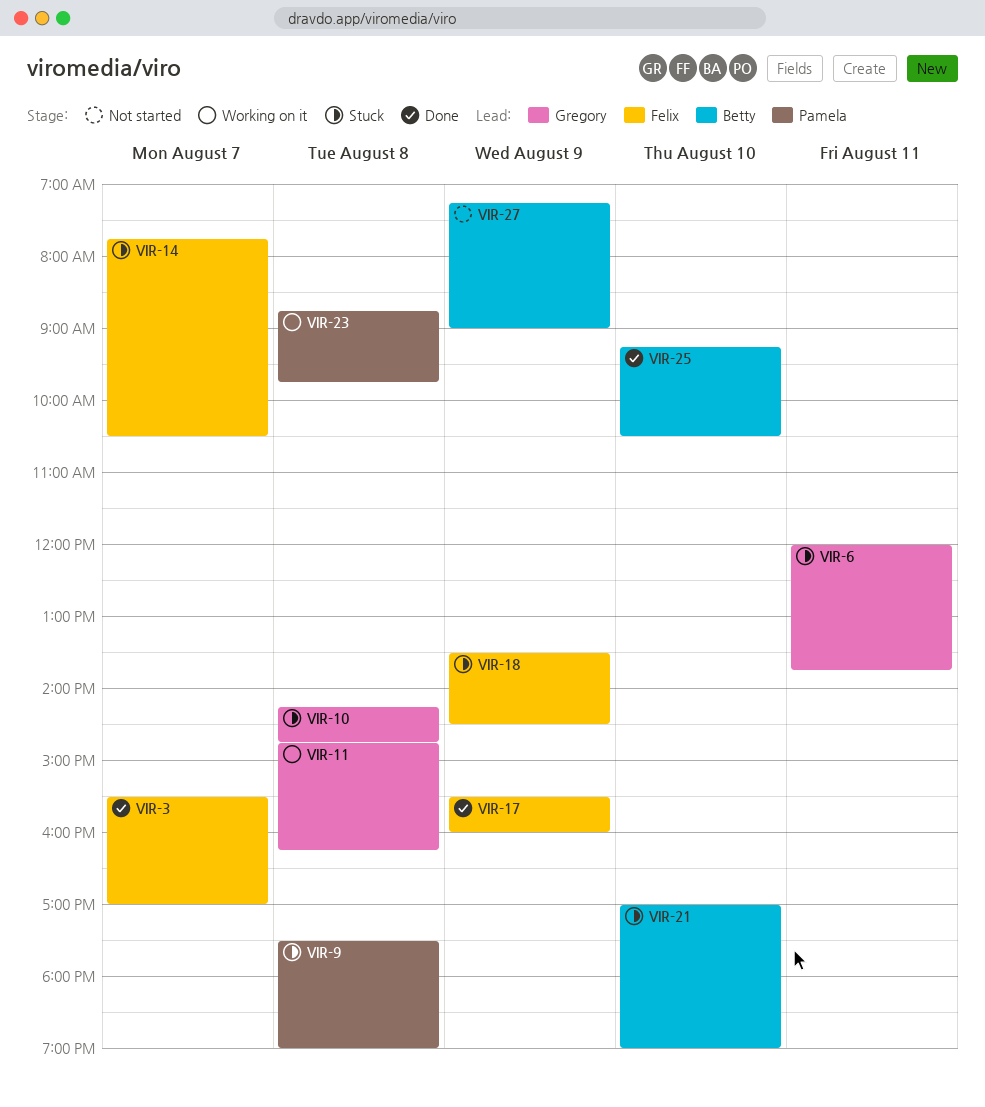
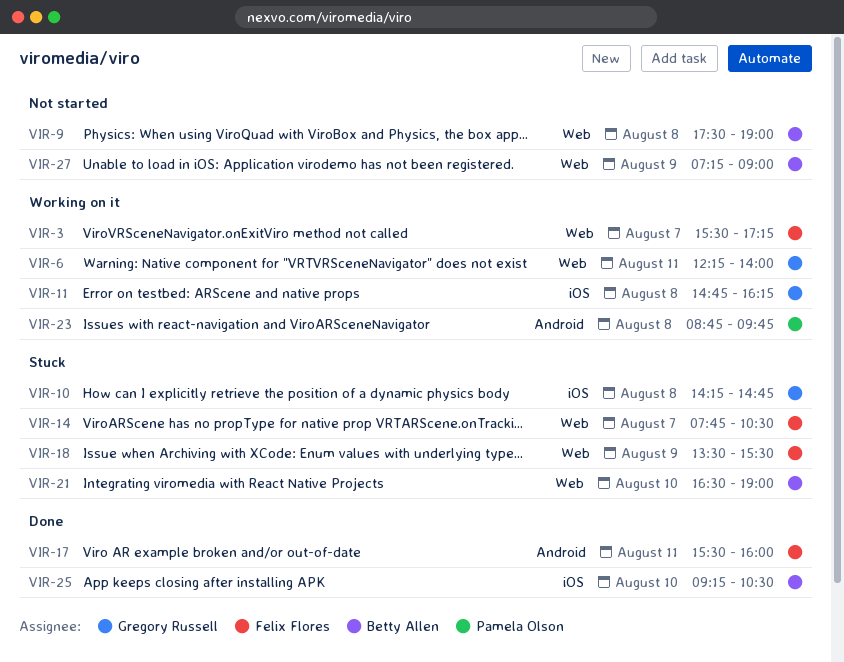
VIR-3, status: Done -> Working on it
VIR-3, ends: 17:00 -> 17:15
VIR-6, status: Stuck -> Working on it
VIR-6, begins: 12:00 -> 12:15
VIR-6, ends: 13:45 -> 14:00
VIR-9, status: Stuck -> Not started
VIR-9, owner: Pamela Olson -> Betty Allen
VIR-17, day: Aug 9 -> Aug 11
VIR-18, ends: 14:30 -> 15:30
VIR-21, begins: 17:00 -> 16:30

